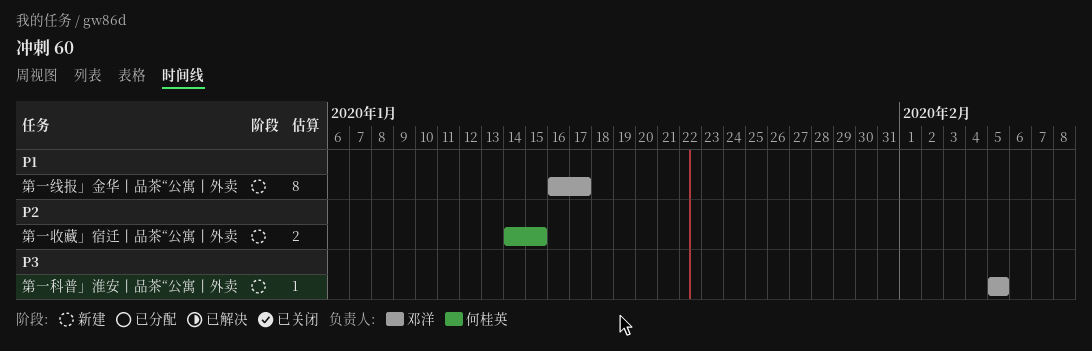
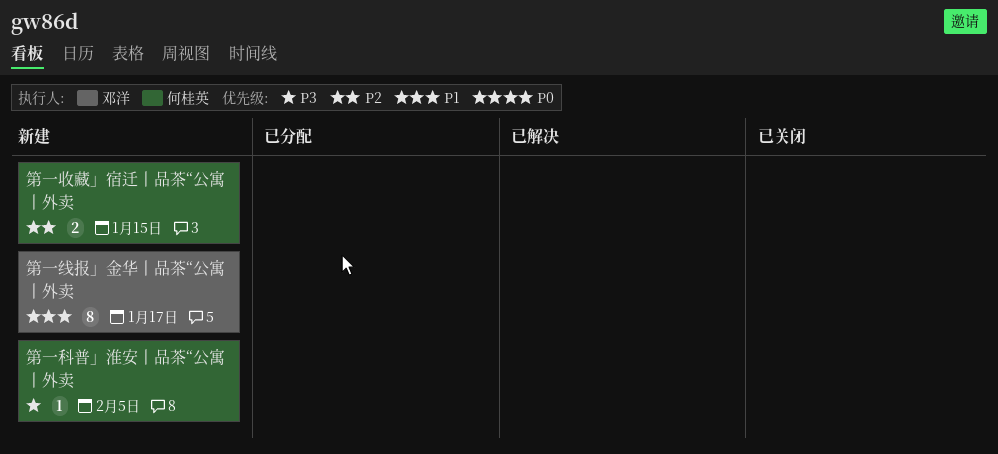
第一科普」淮安丨品茶“公寓丨外卖, owner: 邓洋 -> 何桂英

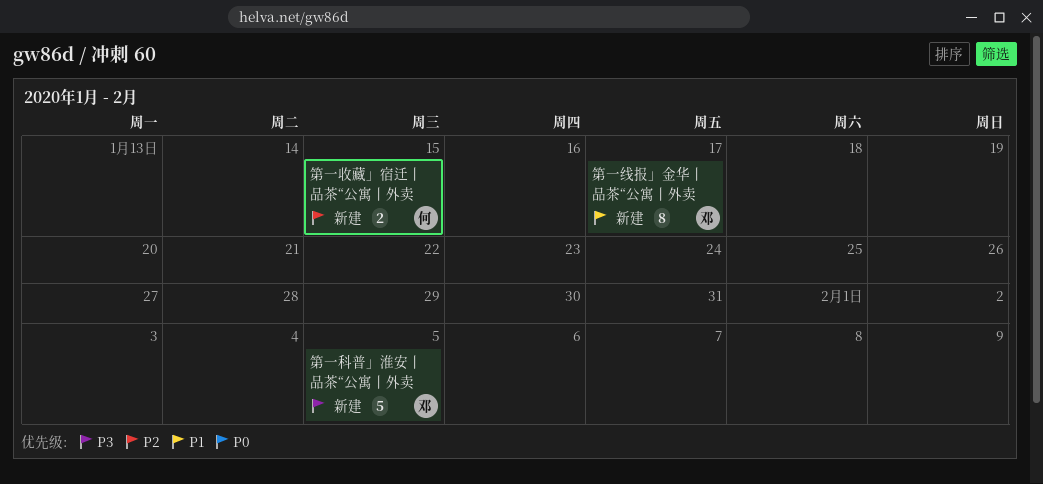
第一科普」淮安丨品茶“公寓丨外卖, owner: 何桂英 -> 邓洋
第一科普」淮安丨品茶“公寓丨外卖, estimate: 1 -> 5

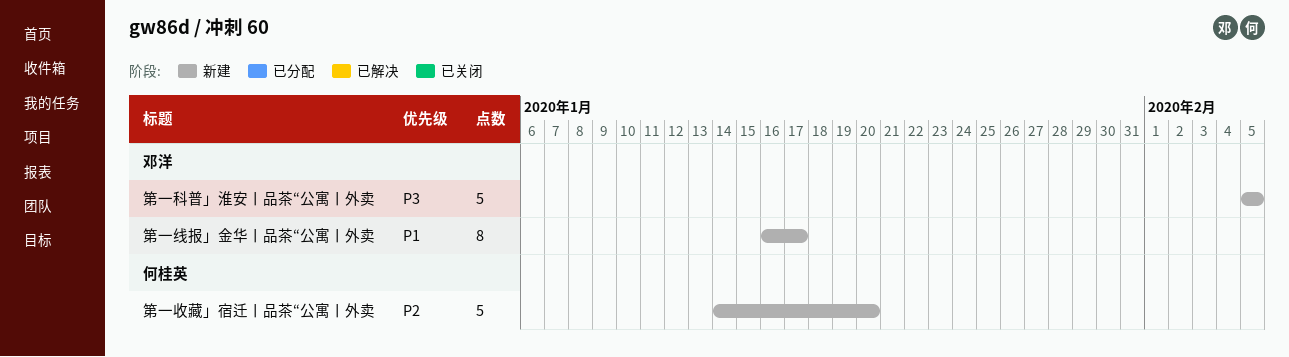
第一收藏」宿迁丨品茶“公寓丨外卖, estimate: 2 -> 5
第一收藏」宿迁丨品茶“公寓丨外卖, due: Jan 15 -> Jan 20

